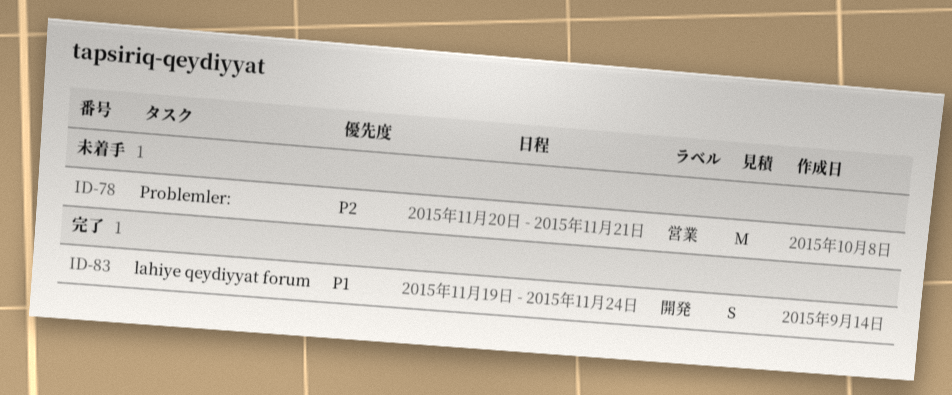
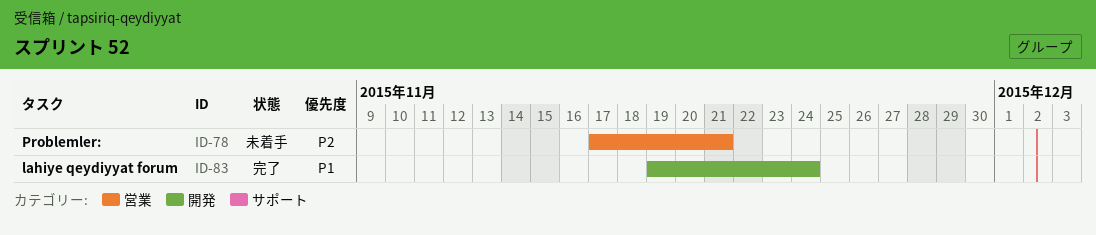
ID-78, start: Nov 20 -> Nov 17

